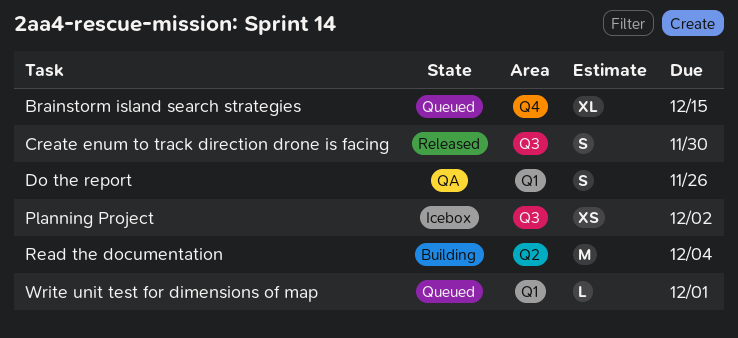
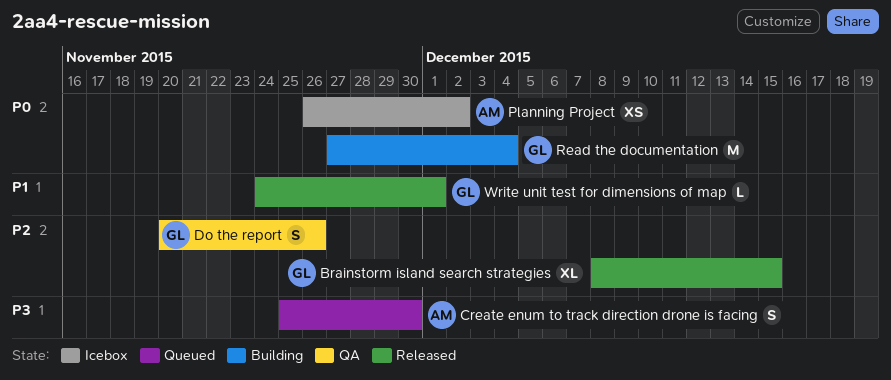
Brainstorm island search strategies, status: Queued -> Released
Create enum to track direction drone is facing, status: Released -> Queued
Write unit test for dimensions of map, status: Queued -> Released

